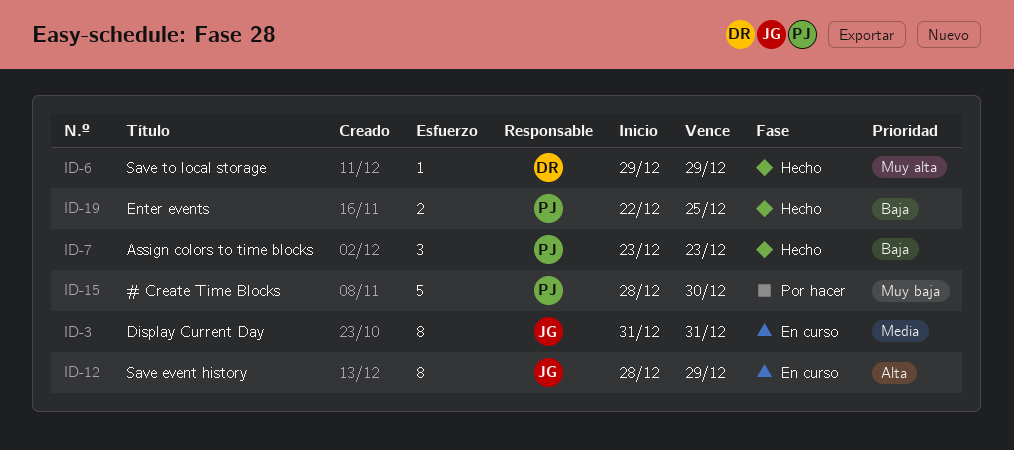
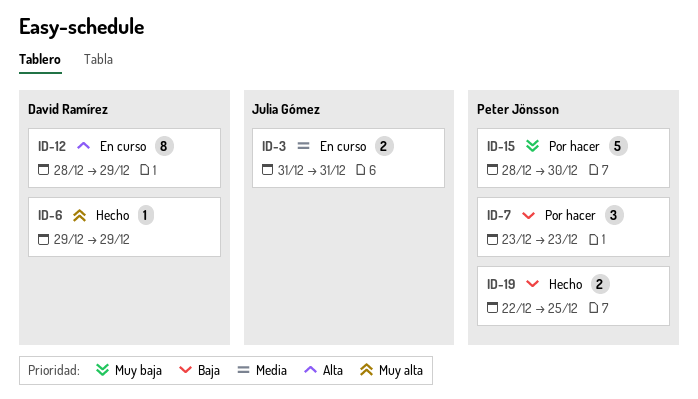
ID-3, estimate: 8 -> 2
ID-7, status: Hecho -> Por hacer
ID-12, owner: Julia Gómez -> David Ramírez

